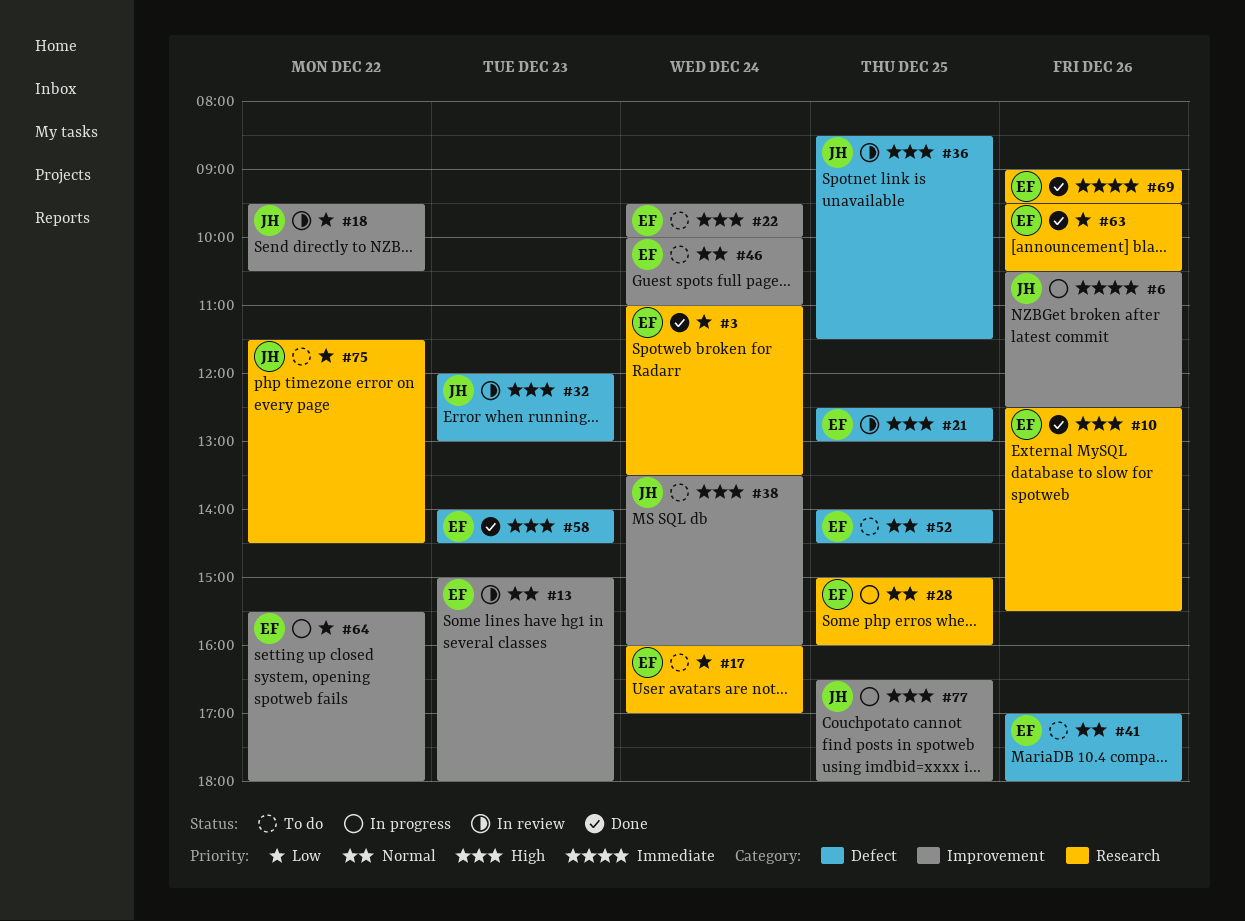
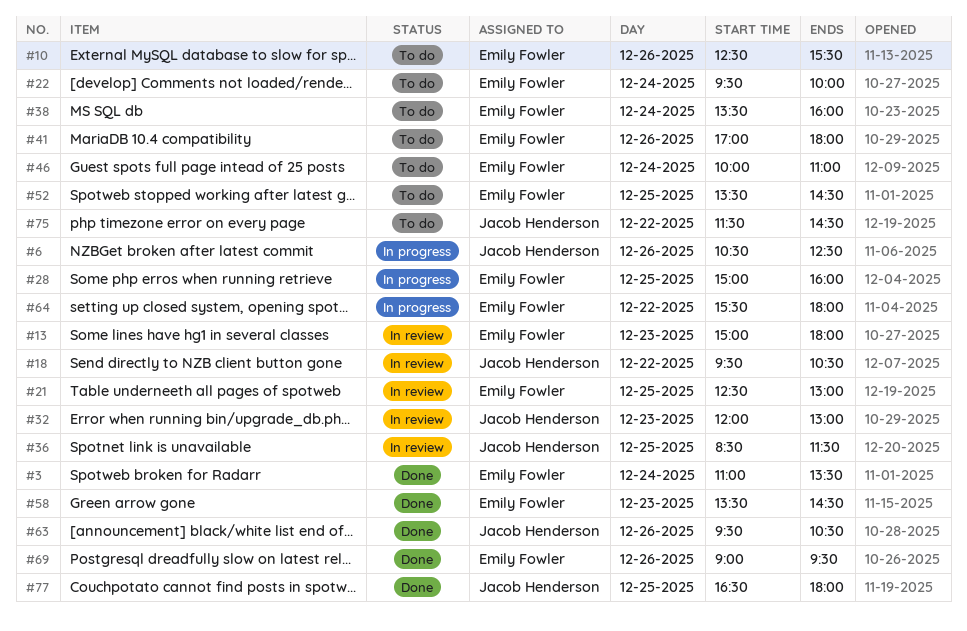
#10, status: Done -> To do
#17: present -> none
#38, owner: Jacob Henderson -> Emily Fowler
#52, begins: 14:00 -> 13:30
#58, begins: 14:00 -> 13:30
#63, owner: Emily Fowler -> Jacob Henderson
#77, status: In progress -> Done

